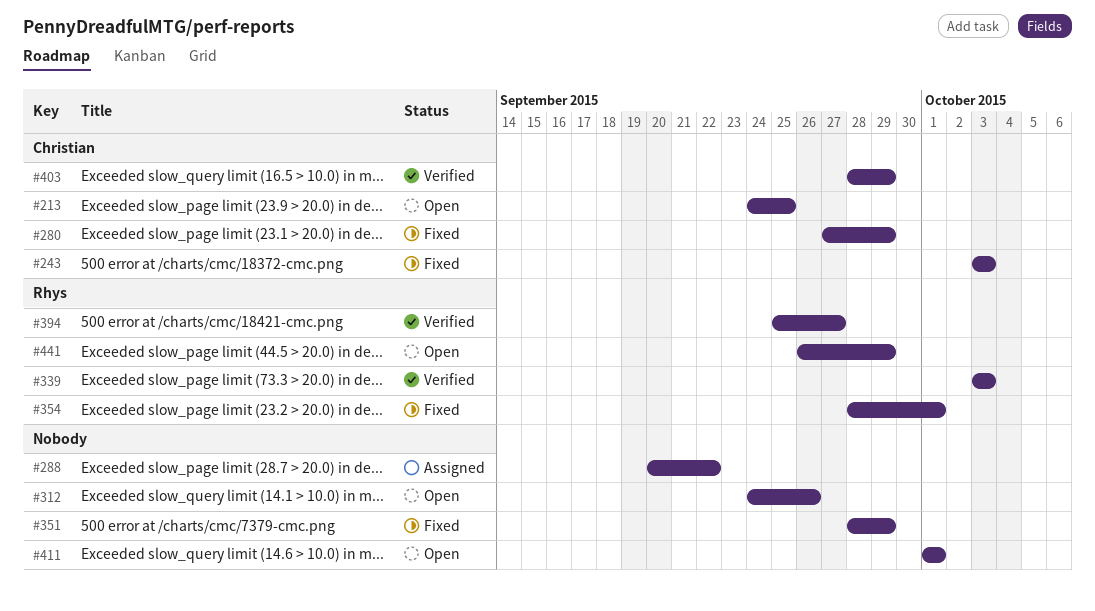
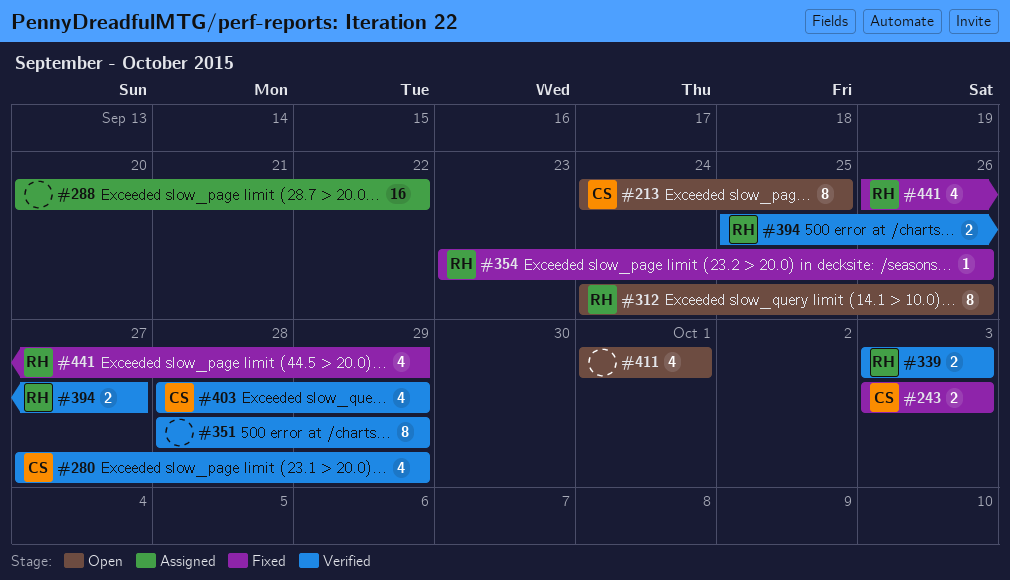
#280, status: Fixed -> Verified
#312, owner: none -> Rhys
#351, status: Fixed -> Verified
#354, start: Sep 28 -> Sep 23
#354, due: Oct 1 -> Sep 26
#441, status: Open -> Fixed

